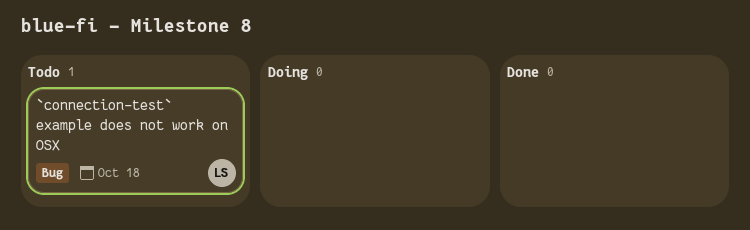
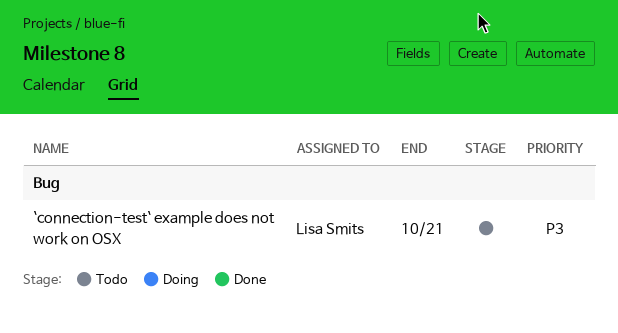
`connection-test` example does not work on OSX, due: Oct 18 -> Oct 21

